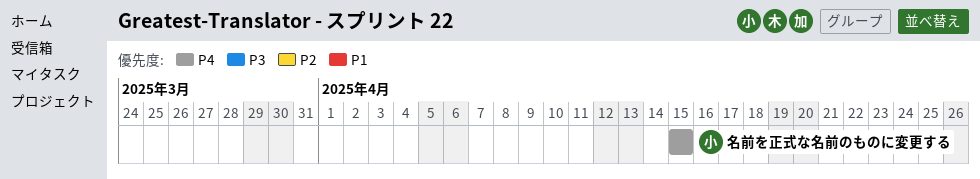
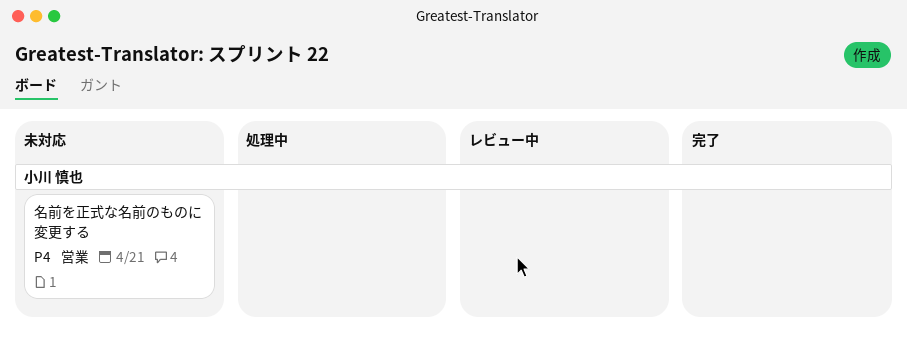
名前を正式な名前のものに変更する, due: Apr 15 -> Apr 21

